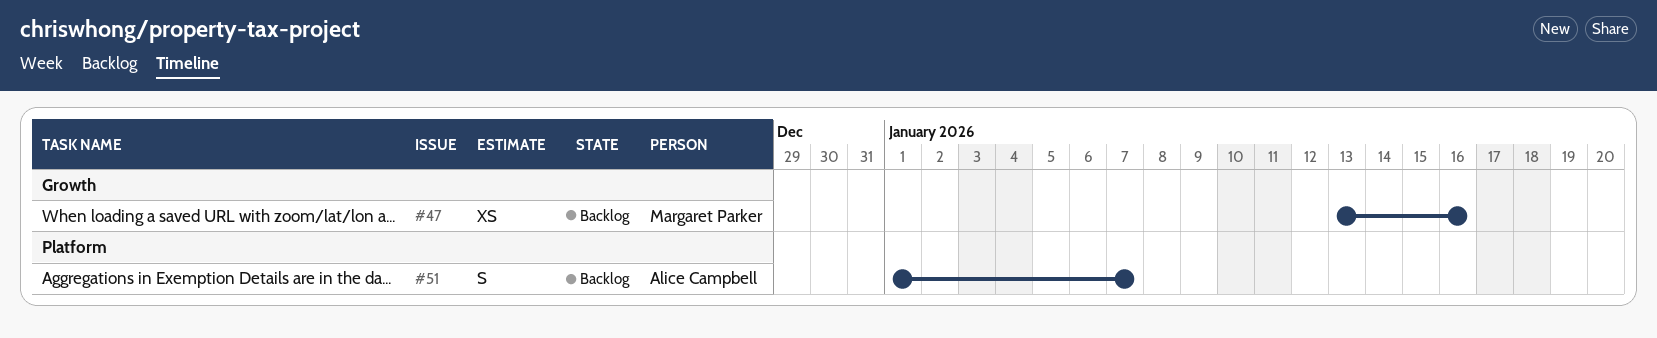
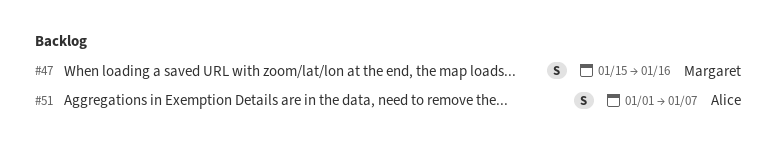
#47, estimate: XS -> S
#47, start: Jan 13 -> Jan 15

